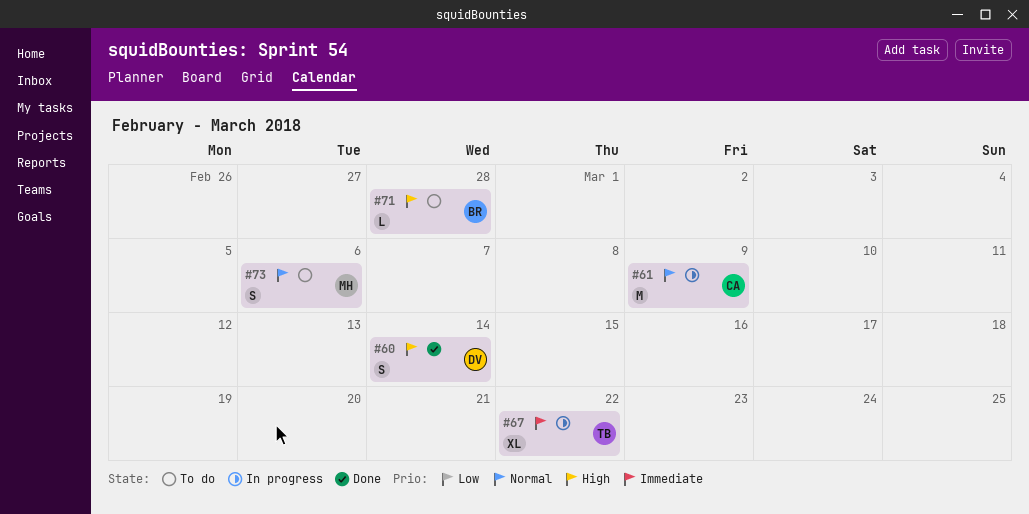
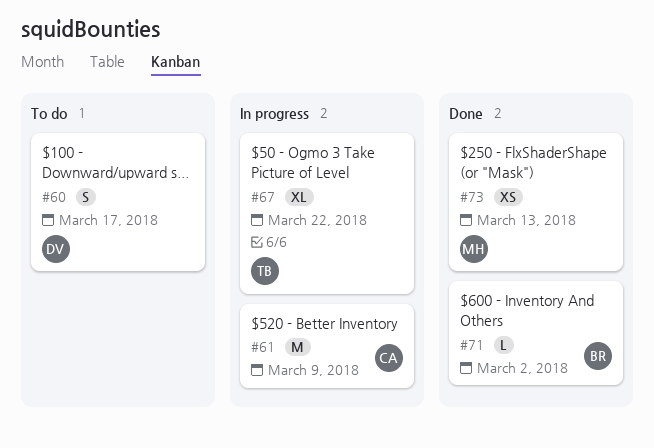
#60, status: Done -> To do
#60, due: Mar 14 -> Mar 17
#71, status: To do -> Done
#71, due: Feb 28 -> Mar 2
#73, status: To do -> Done
#73, estimate: S -> XS
#73, due: Mar 6 -> Mar 13

